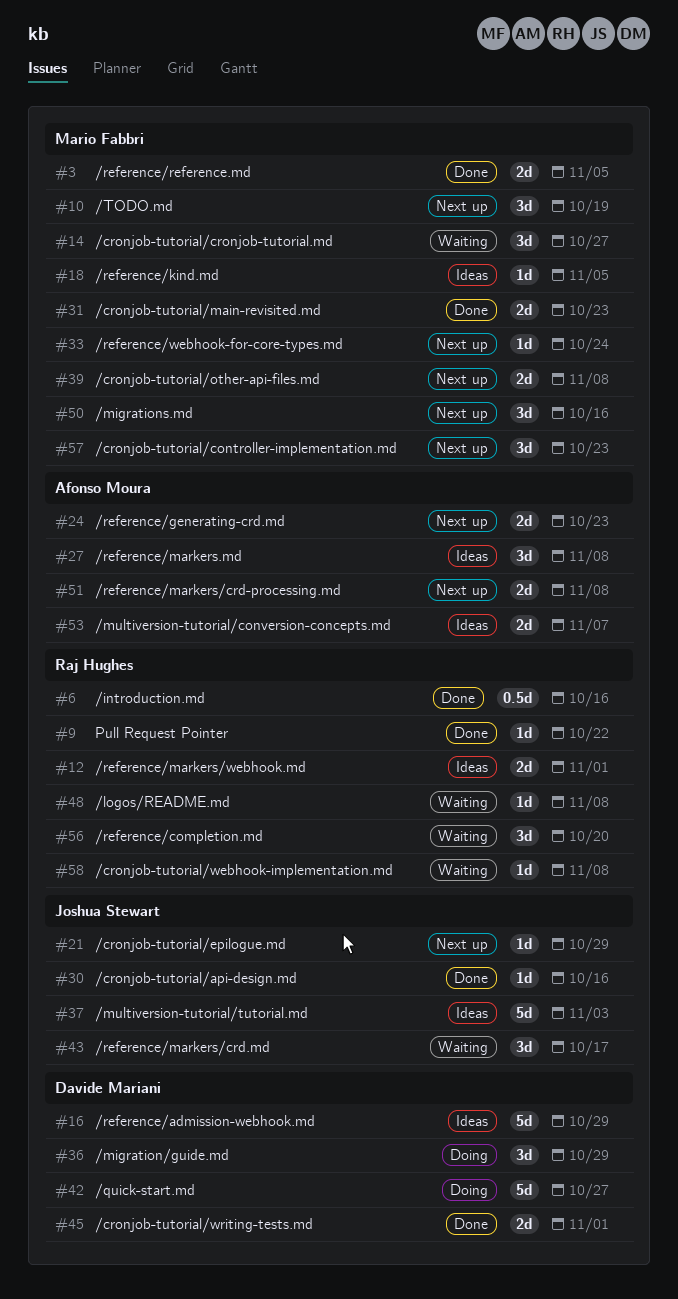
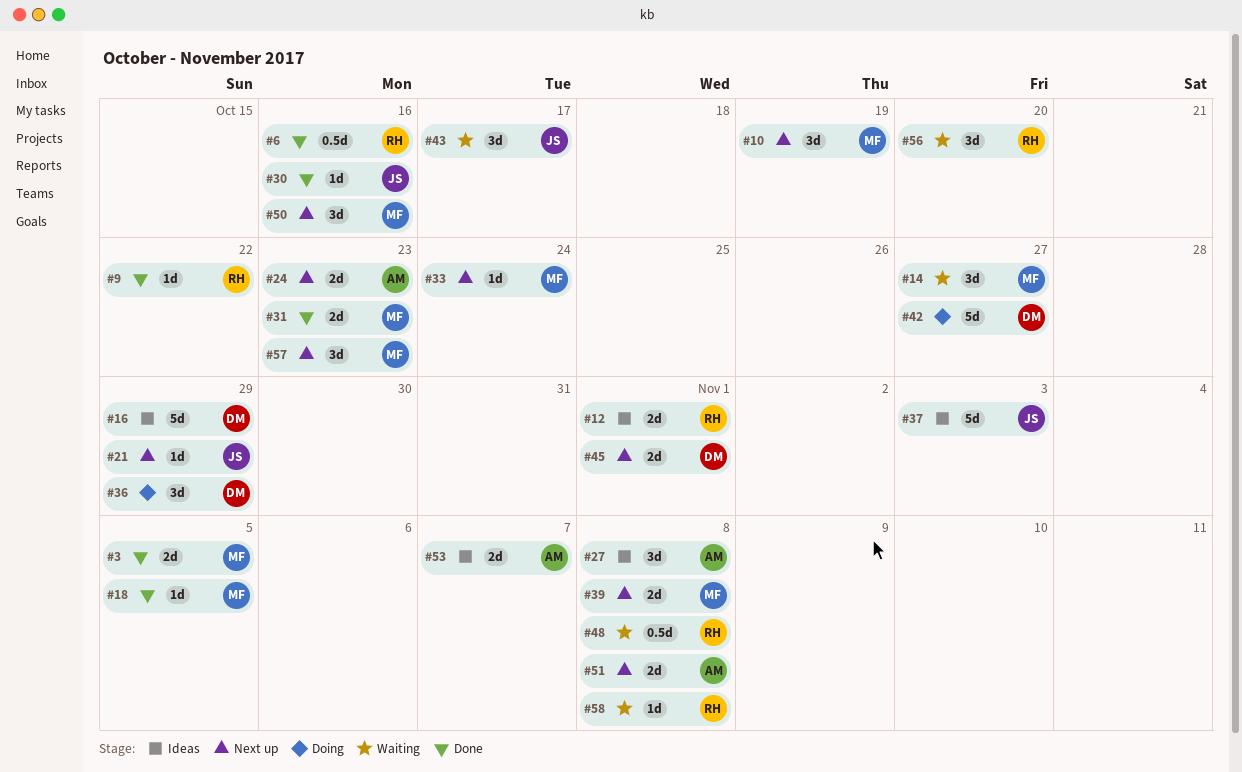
#18, status: Ideas -> Done
#45, status: Done -> Next up
#48, estimate: 1d -> 0.5d

